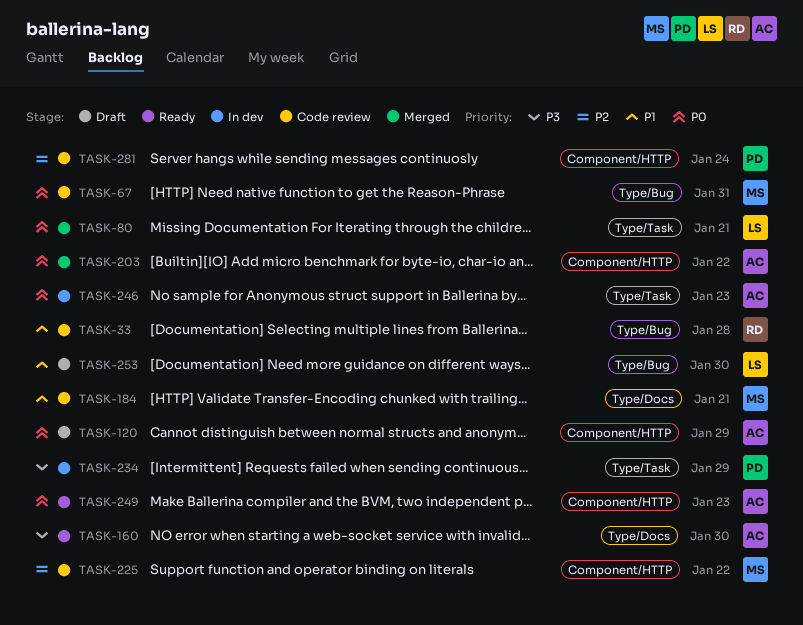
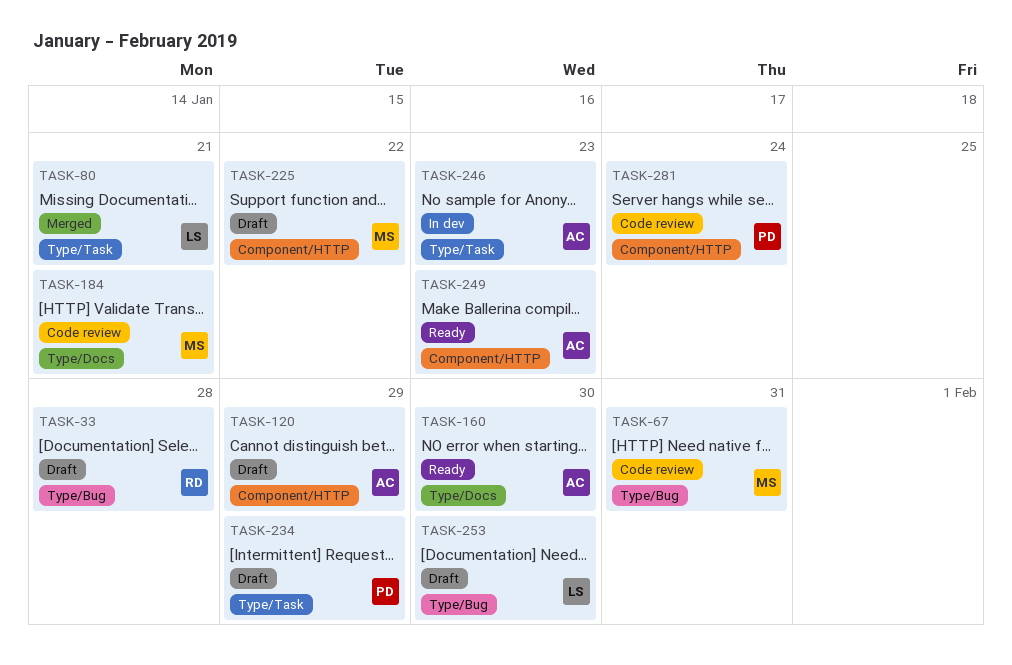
TASK-33, status: Code review -> Draft
TASK-203: present -> none
TASK-225, status: Code review -> Draft
TASK-234, status: In dev -> Draft

